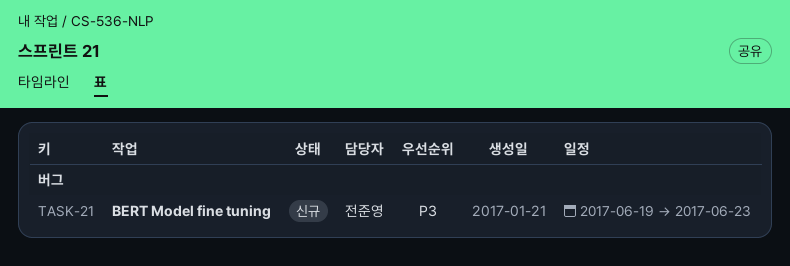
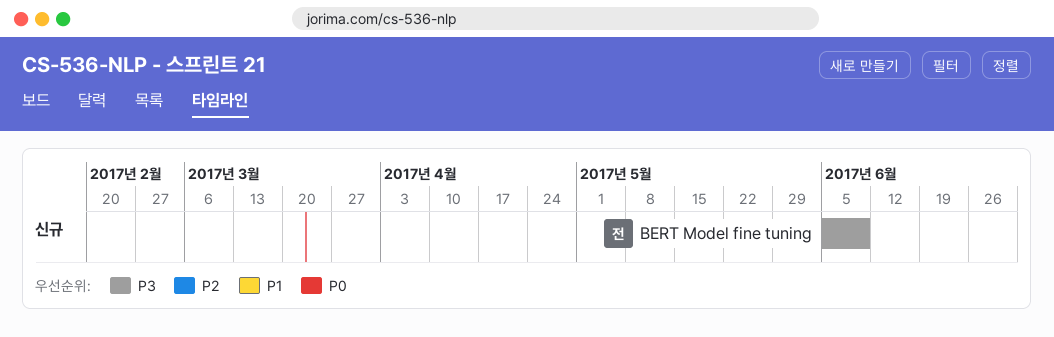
BERT Model fine tuning, start: Jun 19 -> Jun 5
BERT Model fine tuning, due: Jun 23 -> Jun 9

